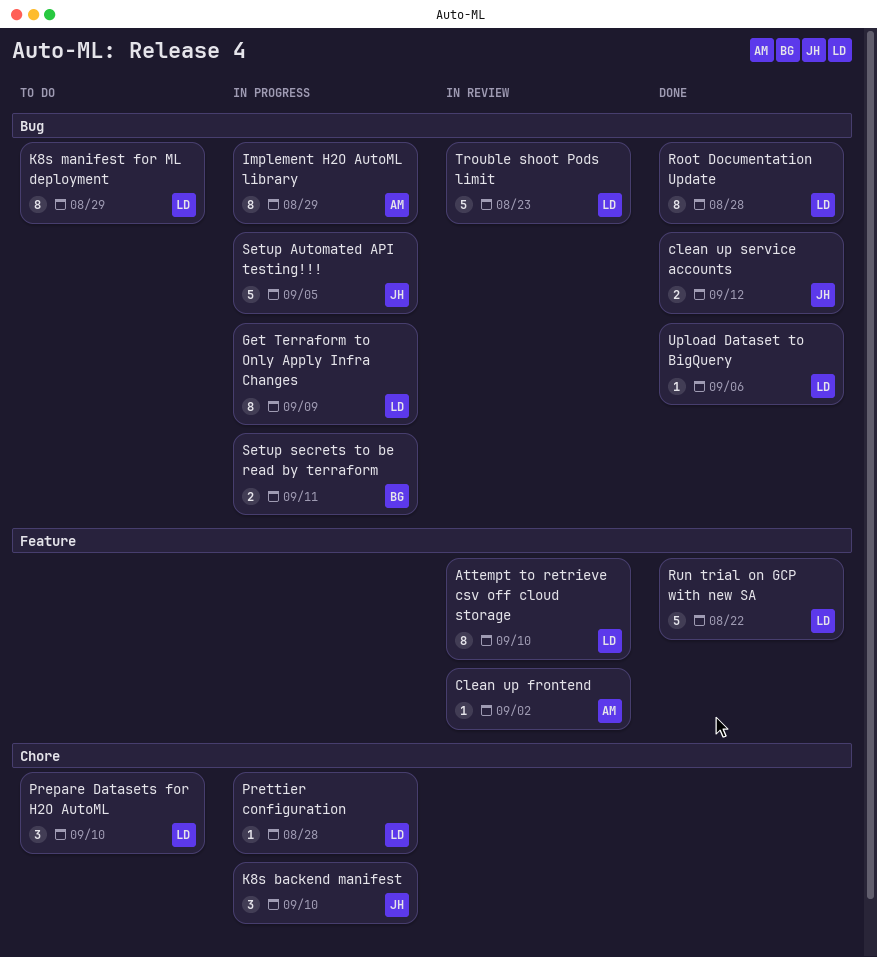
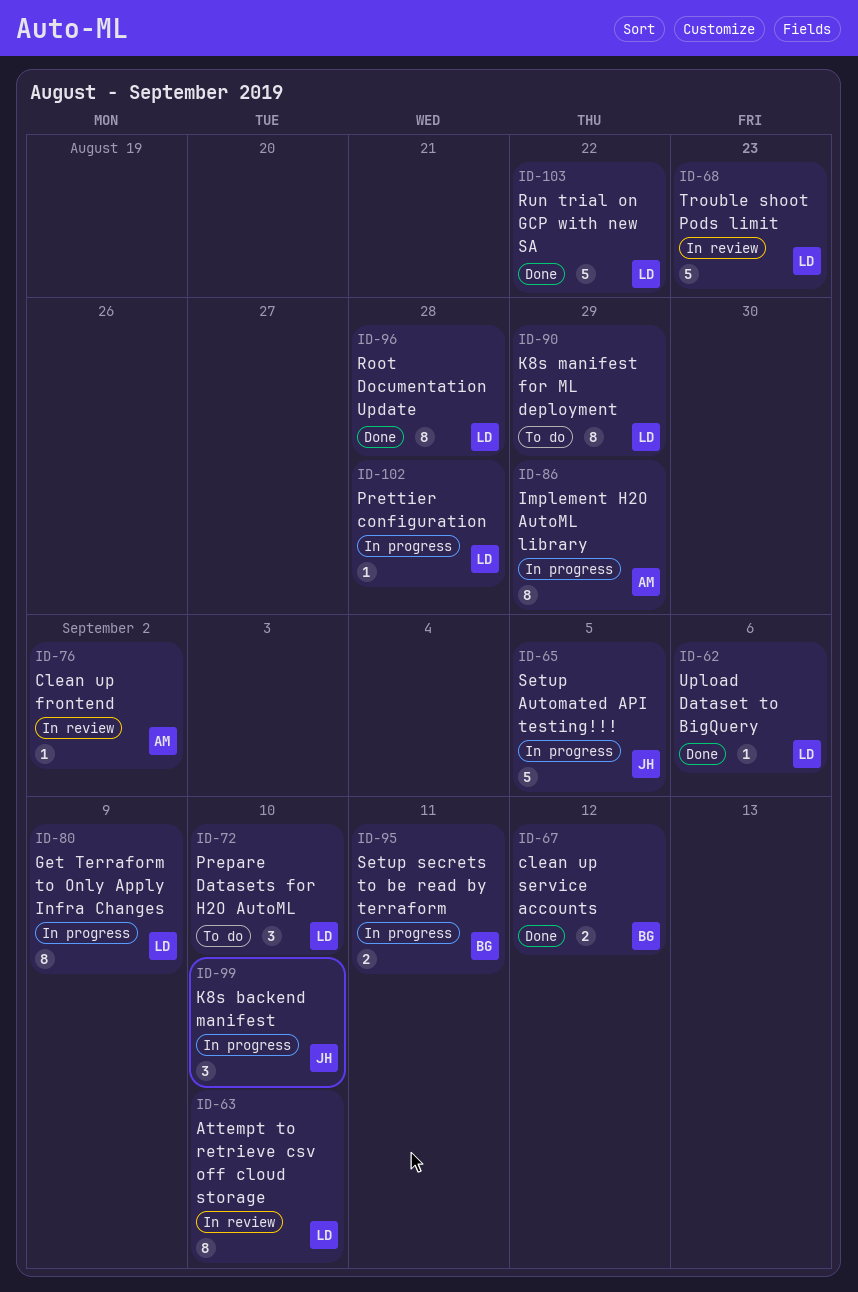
clean up service accounts, owner: JH -> BG

